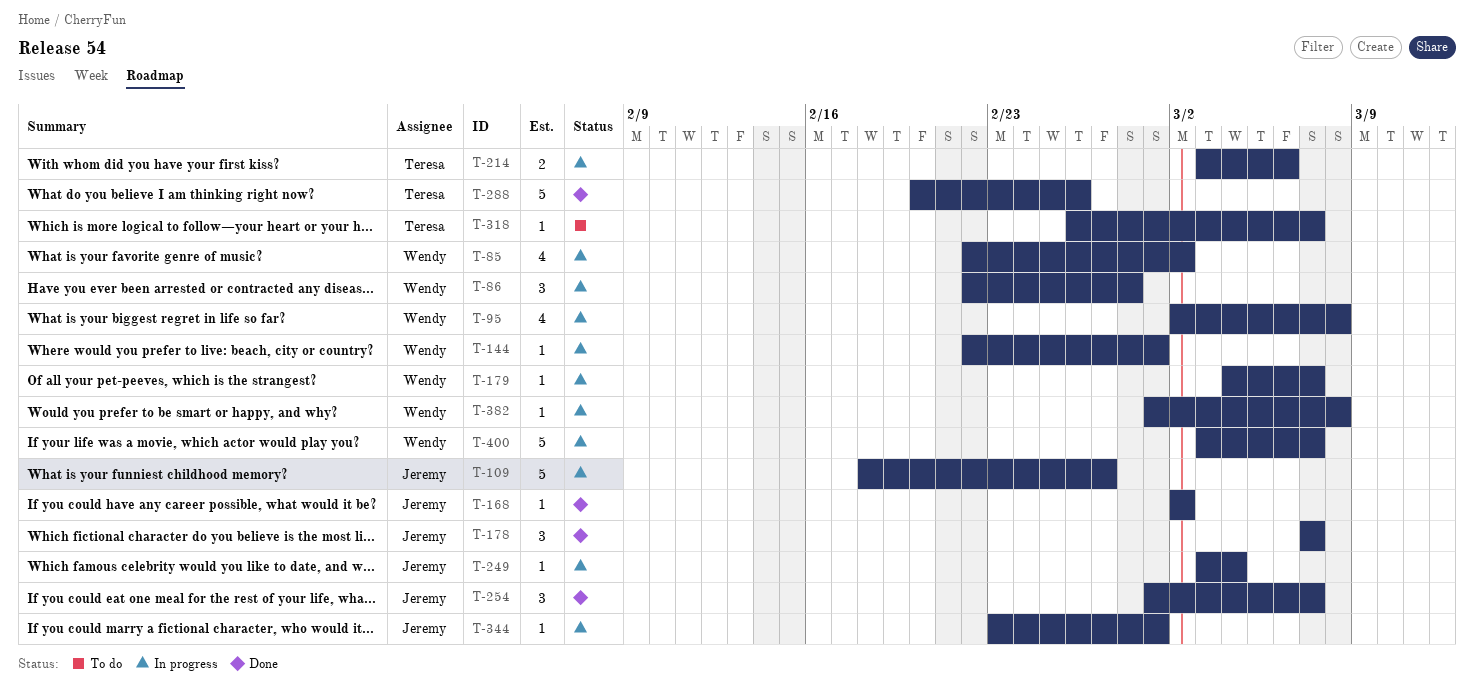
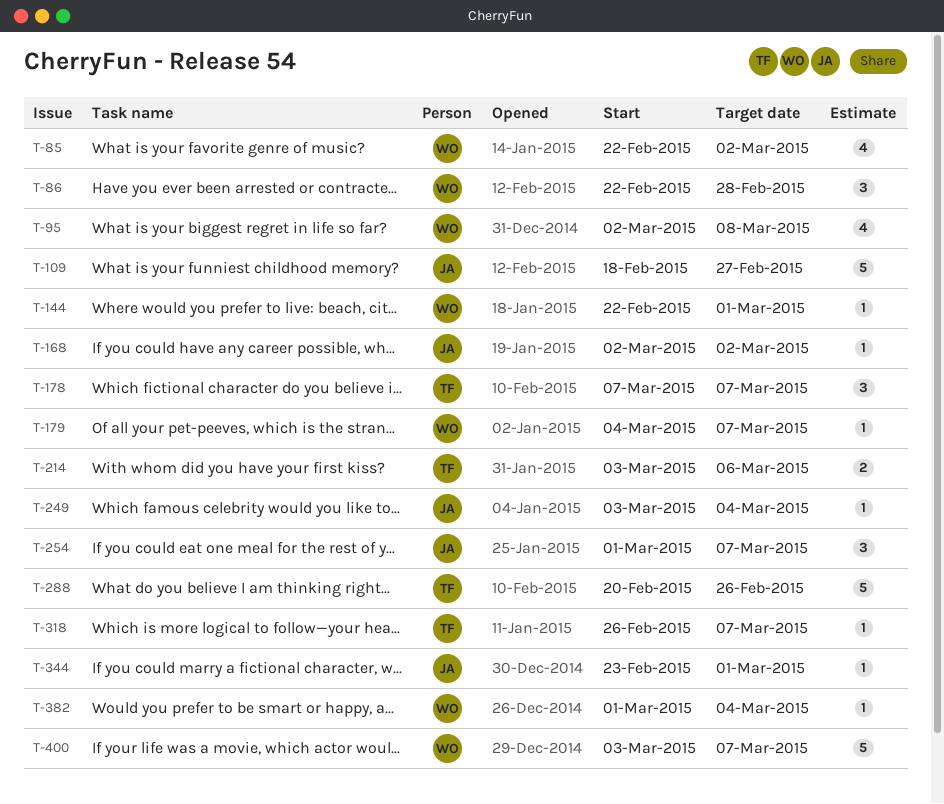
T-178, owner: Jeremy -> Teresa
T-382, due: Mar 8 -> Mar 4

